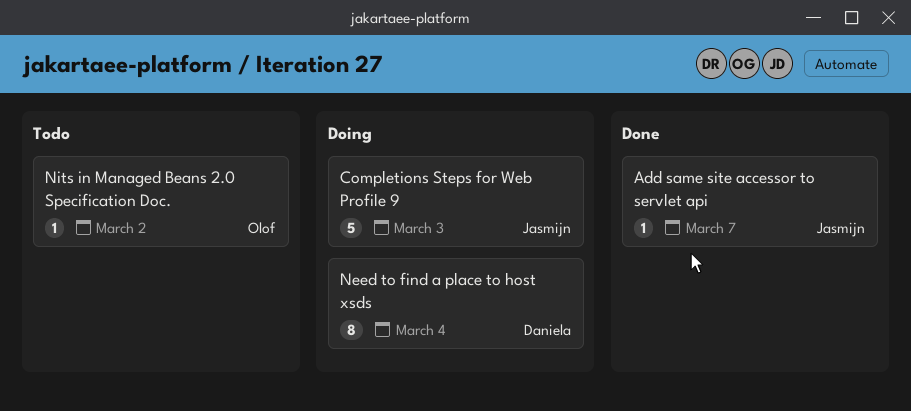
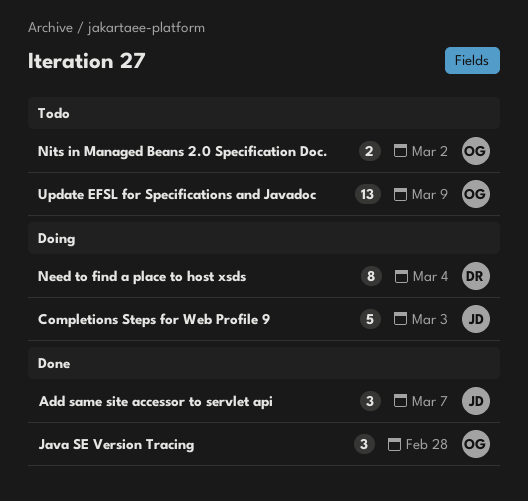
Add same site accessor to servlet api, estimate: 1 -> 3
Java SE Version Tracing: none -> present
Nits in Managed Beans 2.0 Specification Doc., estimate: 1 -> 2
Update EFSL for Specifications and Javadoc: none -> present

